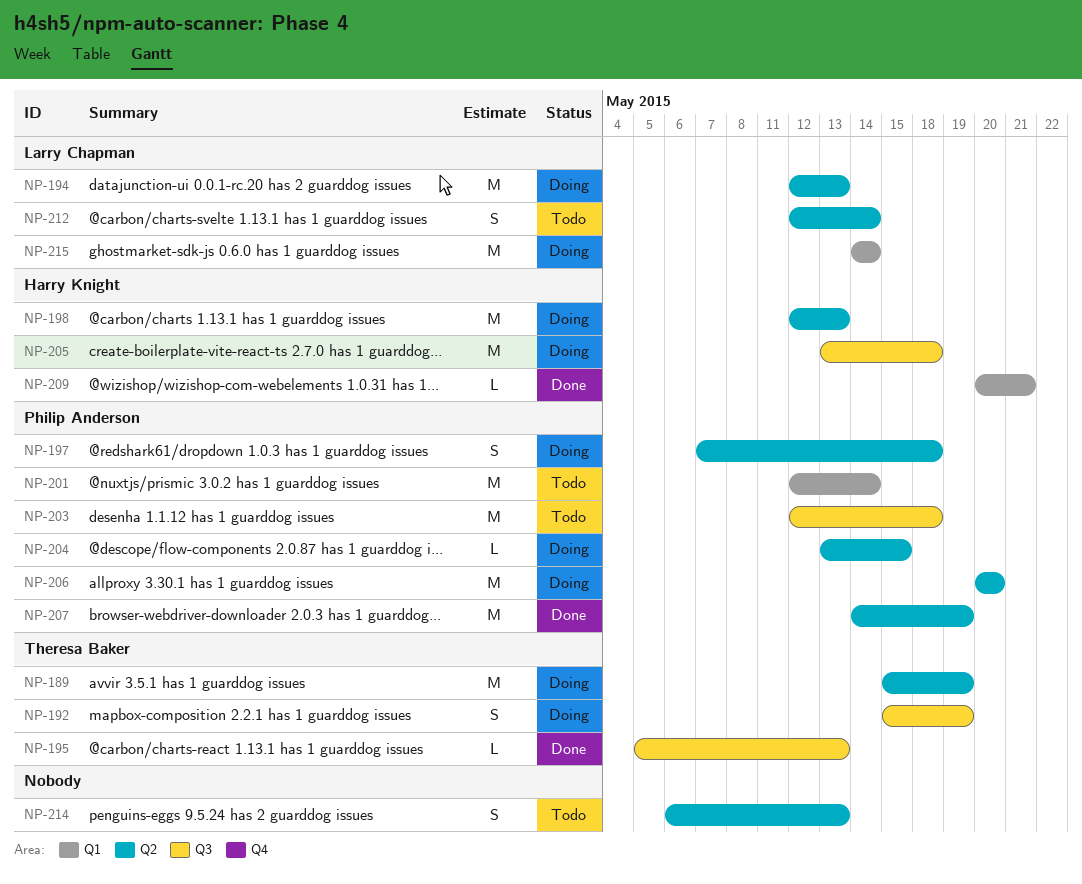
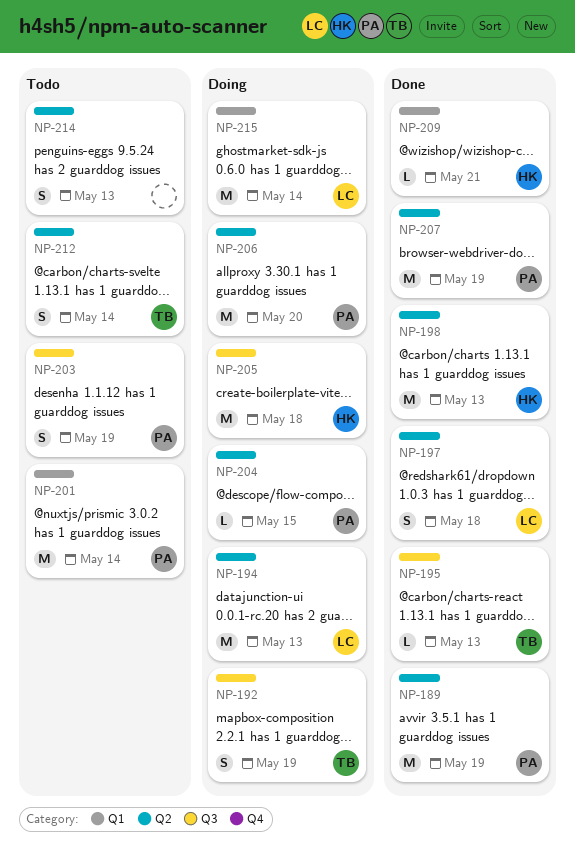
NP-189, status: Doing -> Done
NP-189, owner: Theresa Baker -> Philip Anderson
NP-197, status: Doing -> Done
NP-197, owner: Philip Anderson -> Larry Chapman
NP-198, status: Doing -> Done
NP-203, estimate: M -> S
NP-203, due: May 18 -> May 19
NP-212, owner: Larry Chapman -> Theresa Baker

